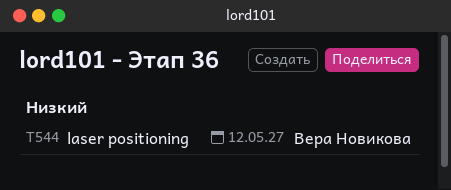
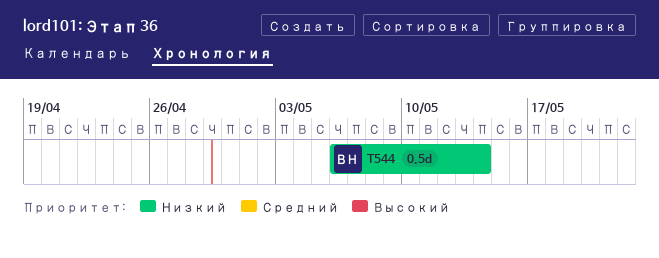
T544, due: May 12 -> May 14

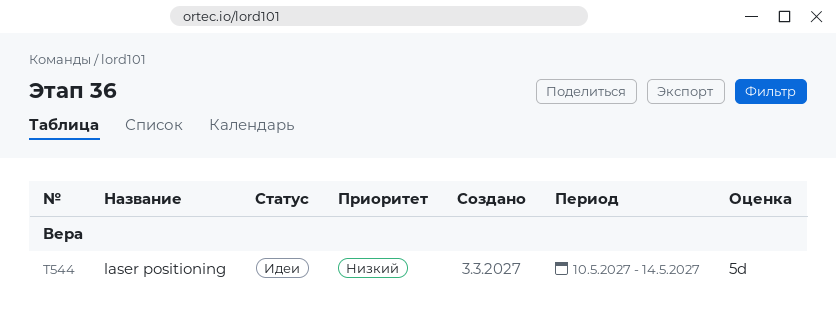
T544, estimate: 0.5d -> 5d
T544, start: May 6 -> May 10

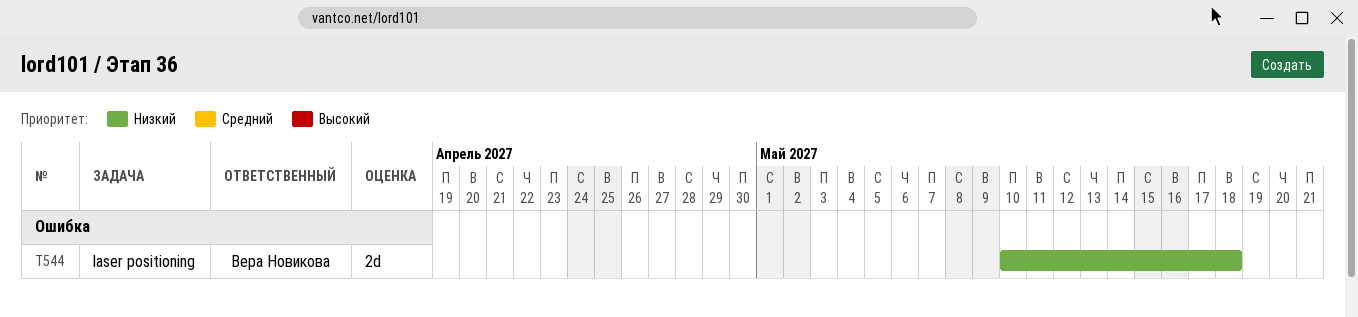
T544, estimate: 5d -> 2d
T544, due: May 14 -> May 18

